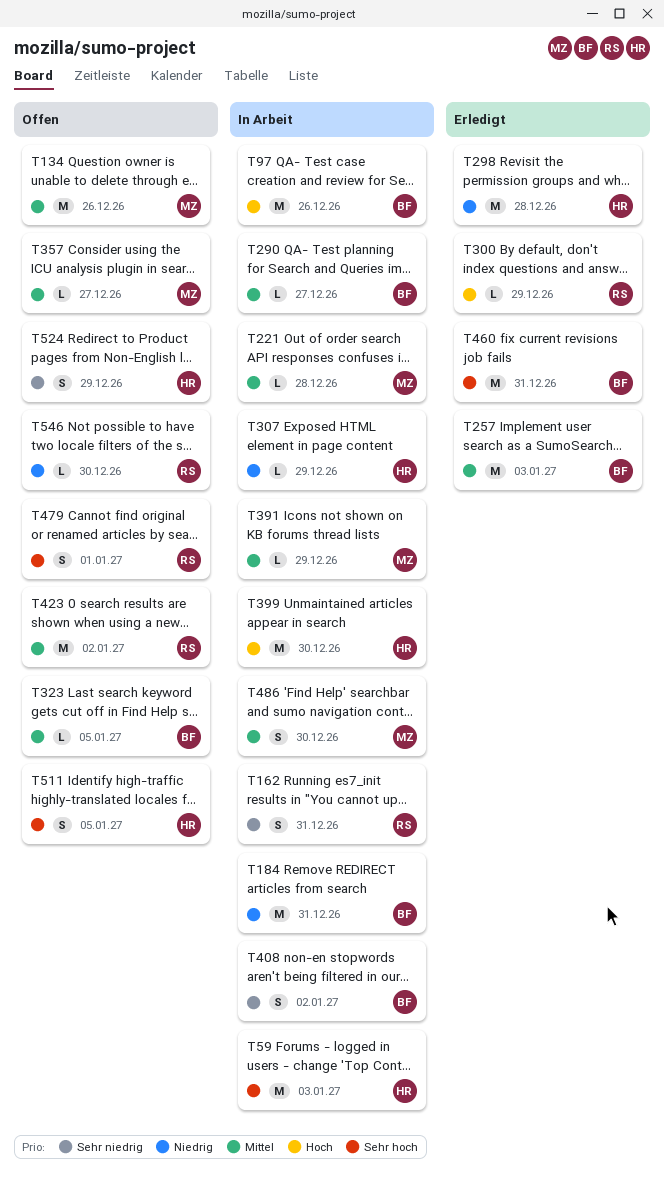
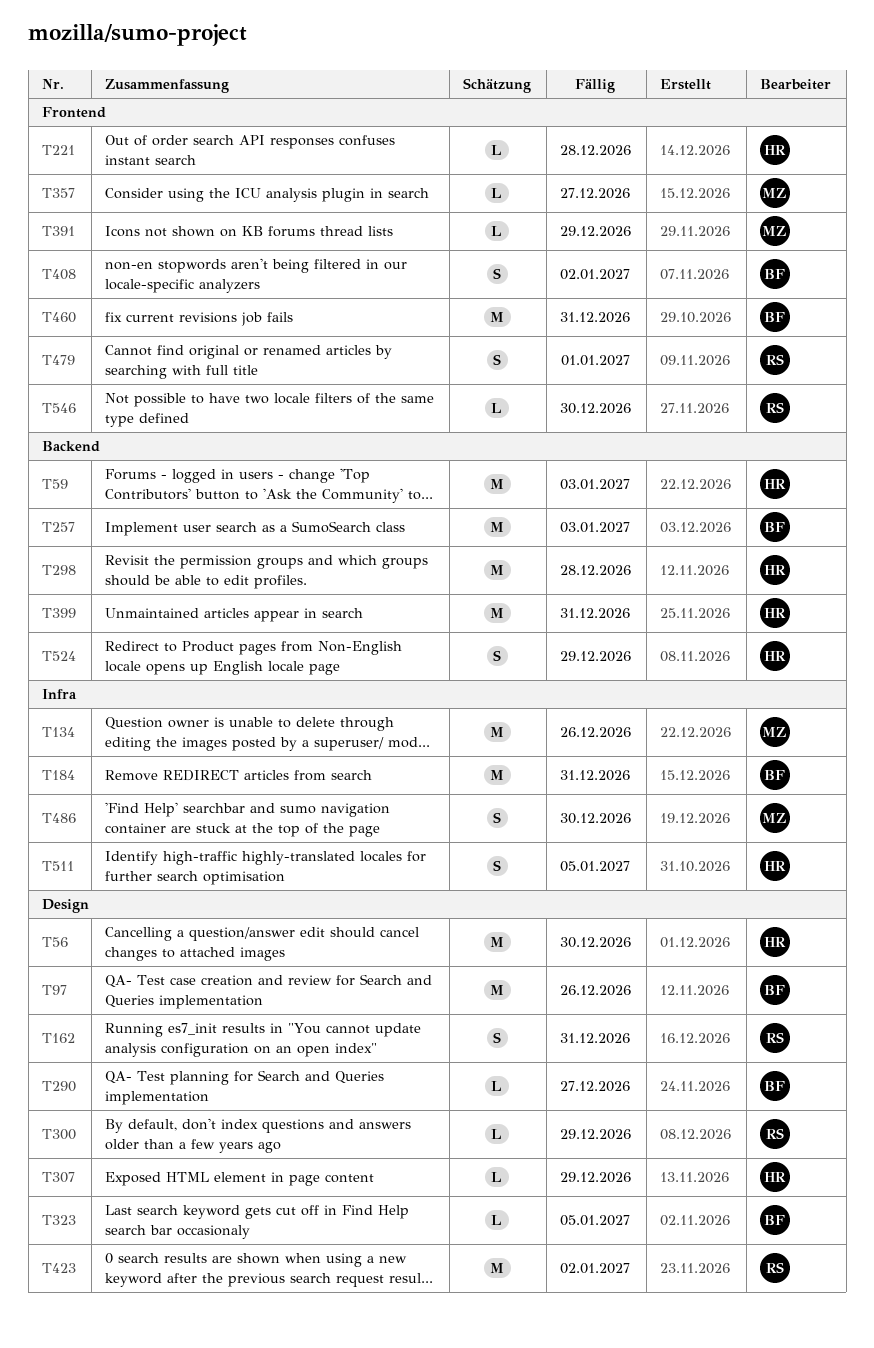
T56: none -> present
T221, owner: MZ -> HR
T399, due: Dec 30 -> Dec 31

